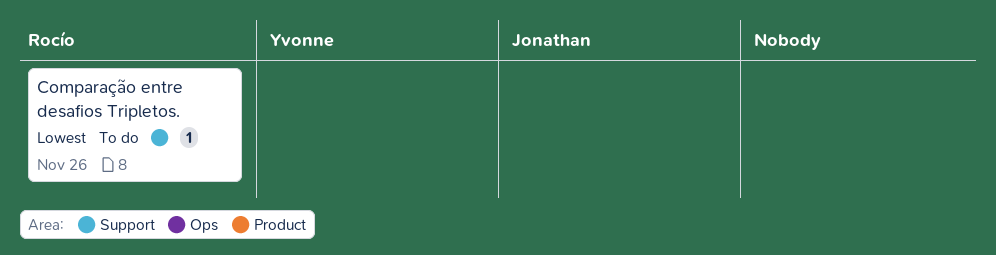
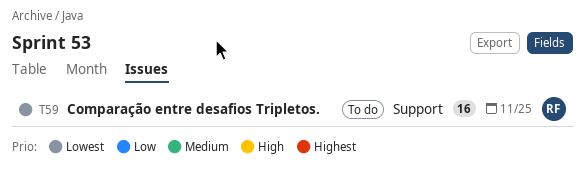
Comparação entre desafios Tripletos., estimate: 1 -> 16
Comparação entre desafios Tripletos., due: Nov 26 -> Nov 25

